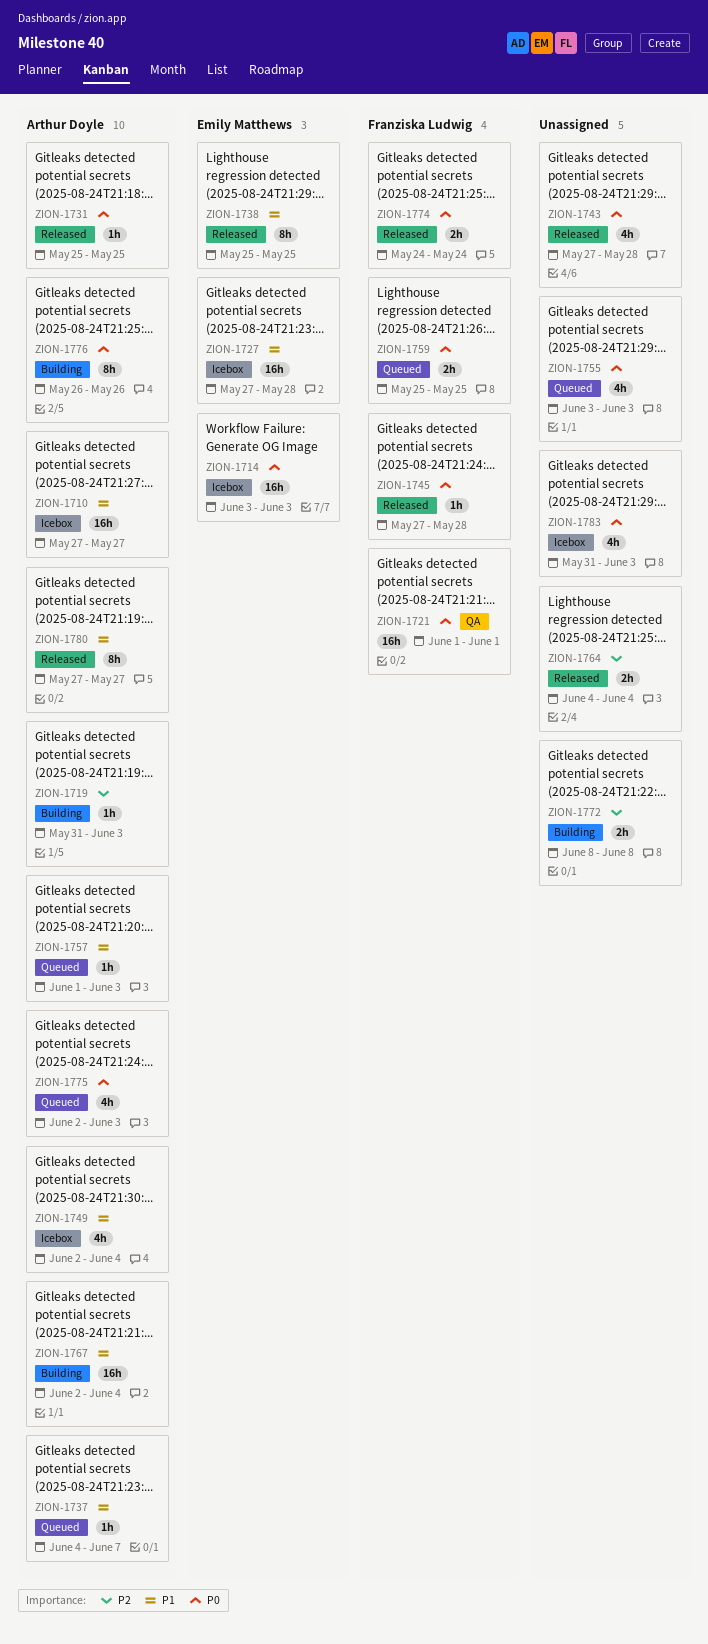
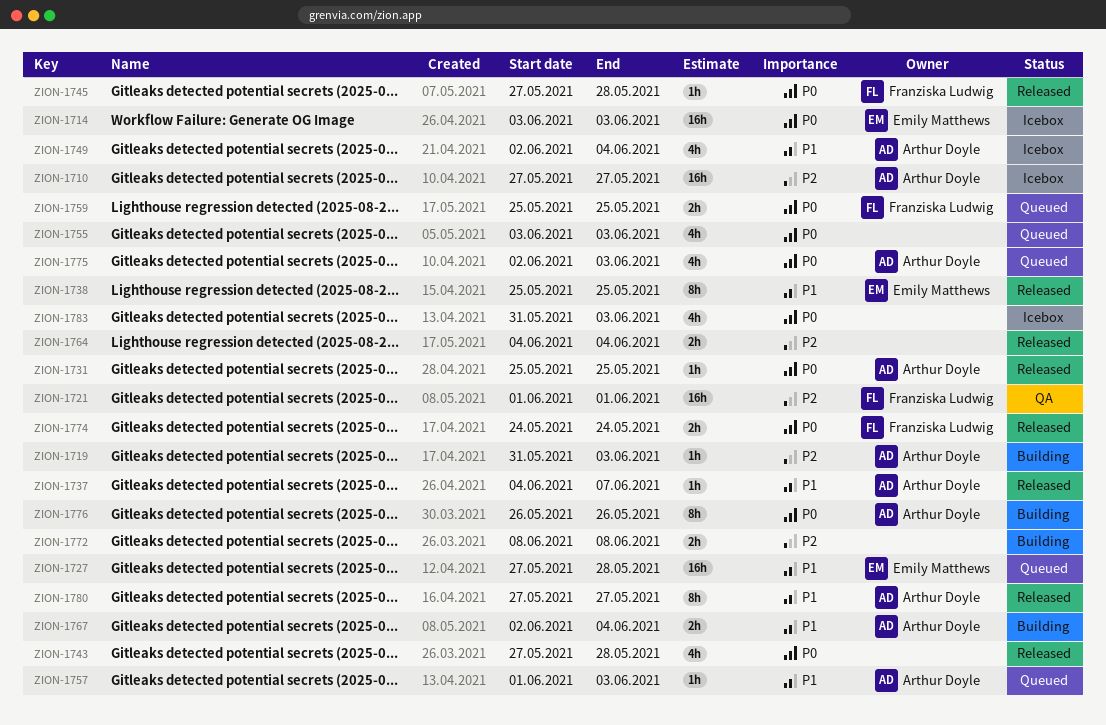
ZION-1710, priority: P1 -> P2
ZION-1721, priority: P0 -> P2
ZION-1727, status: Icebox -> Queued
ZION-1737, status: Queued -> Released
ZION-1767, estimate: 16h -> 2h

